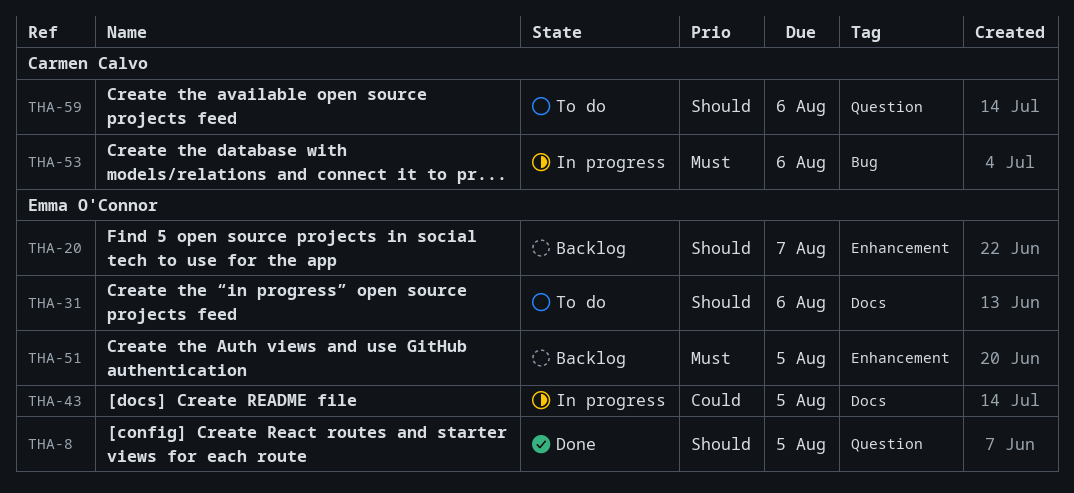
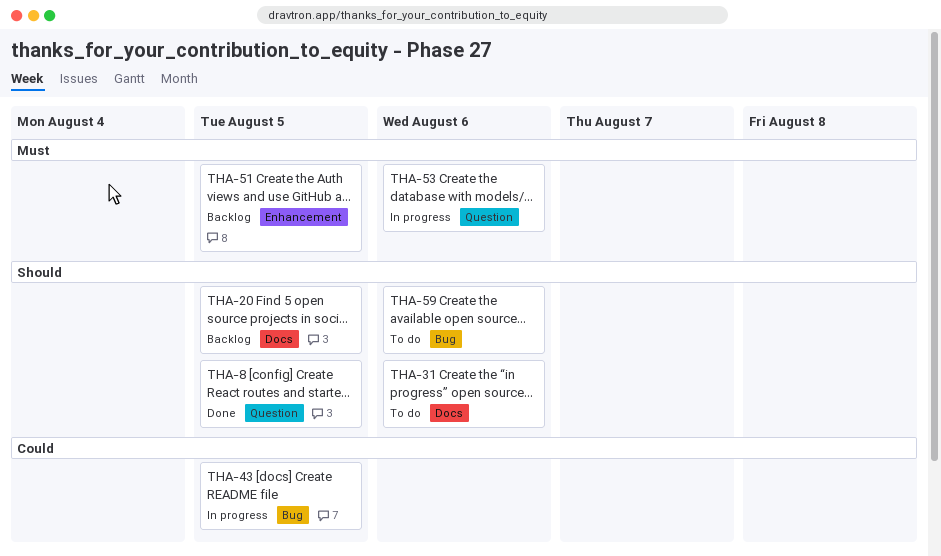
THA-20, label: Enhancement -> Docs
THA-20, due: Aug 7 -> Aug 5
THA-43, label: Docs -> Bug
THA-53, label: Bug -> Question
THA-59, label: Question -> Bug

